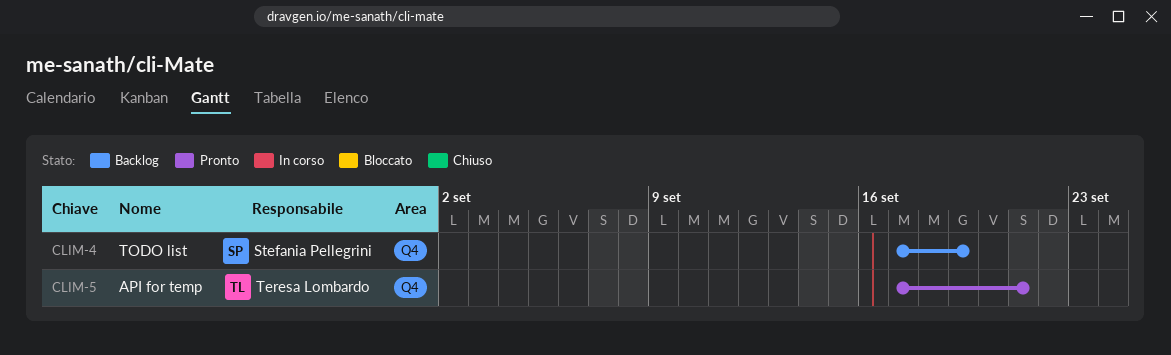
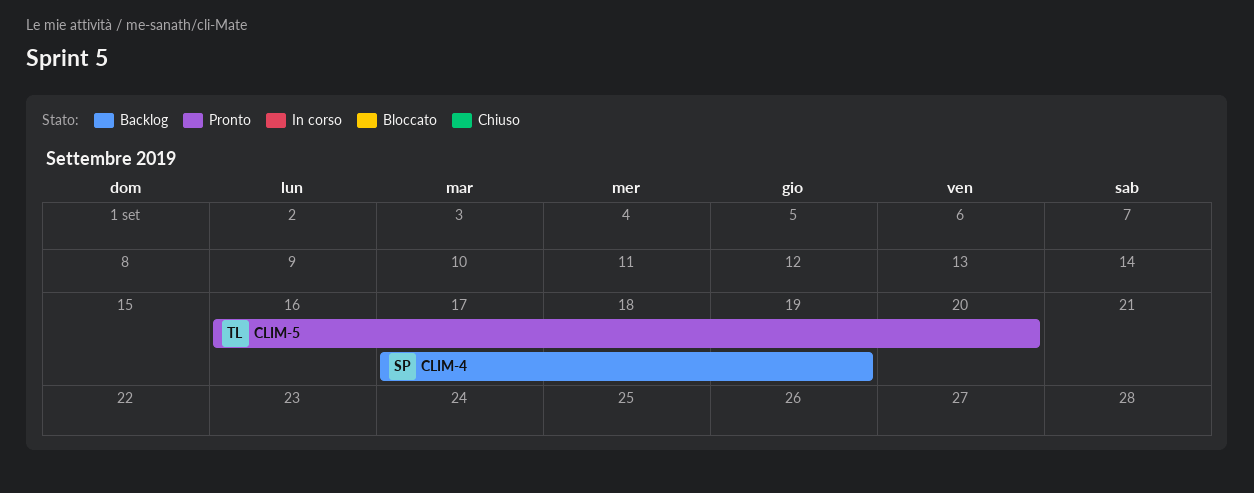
CLIM-5, start: Sep 17 -> Sep 16
CLIM-5, due: Sep 21 -> Sep 20

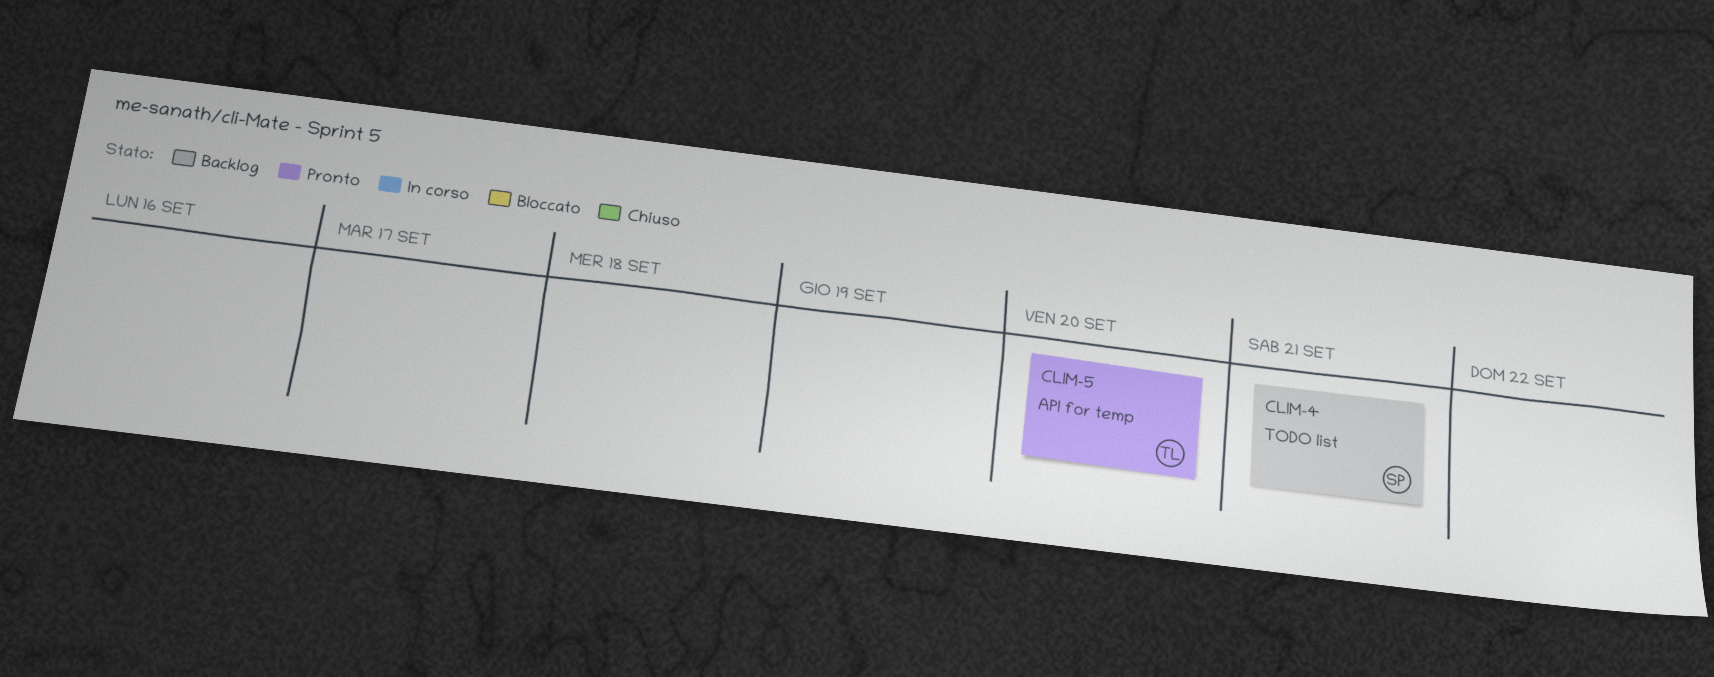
CLIM-4, due: Sep 19 -> Sep 21

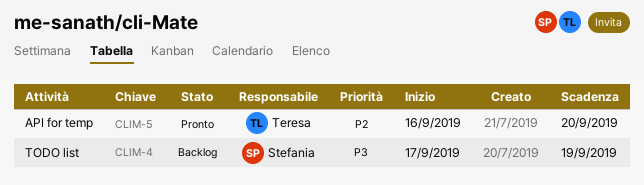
CLIM-4, due: Sep 21 -> Sep 19

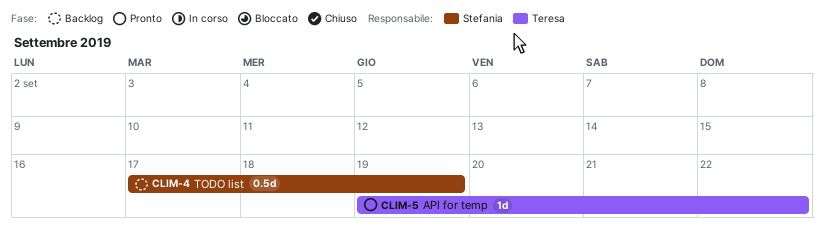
CLIM-5, start: Sep 16 -> Sep 19
CLIM-5, due: Sep 20 -> Sep 22

